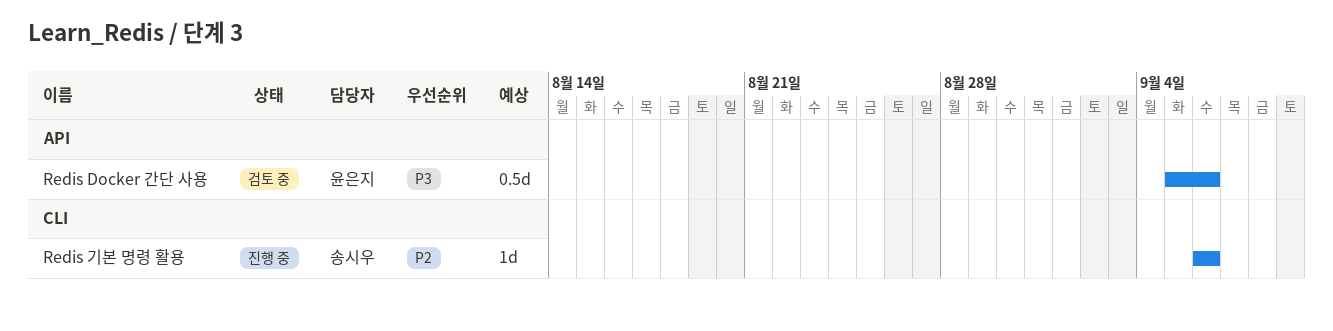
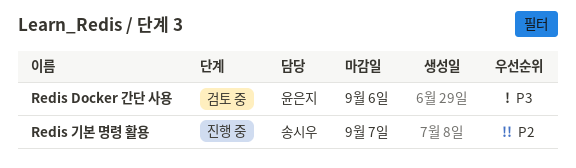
Redis 기본 명령 활용, due: Sep 6 -> Sep 7

